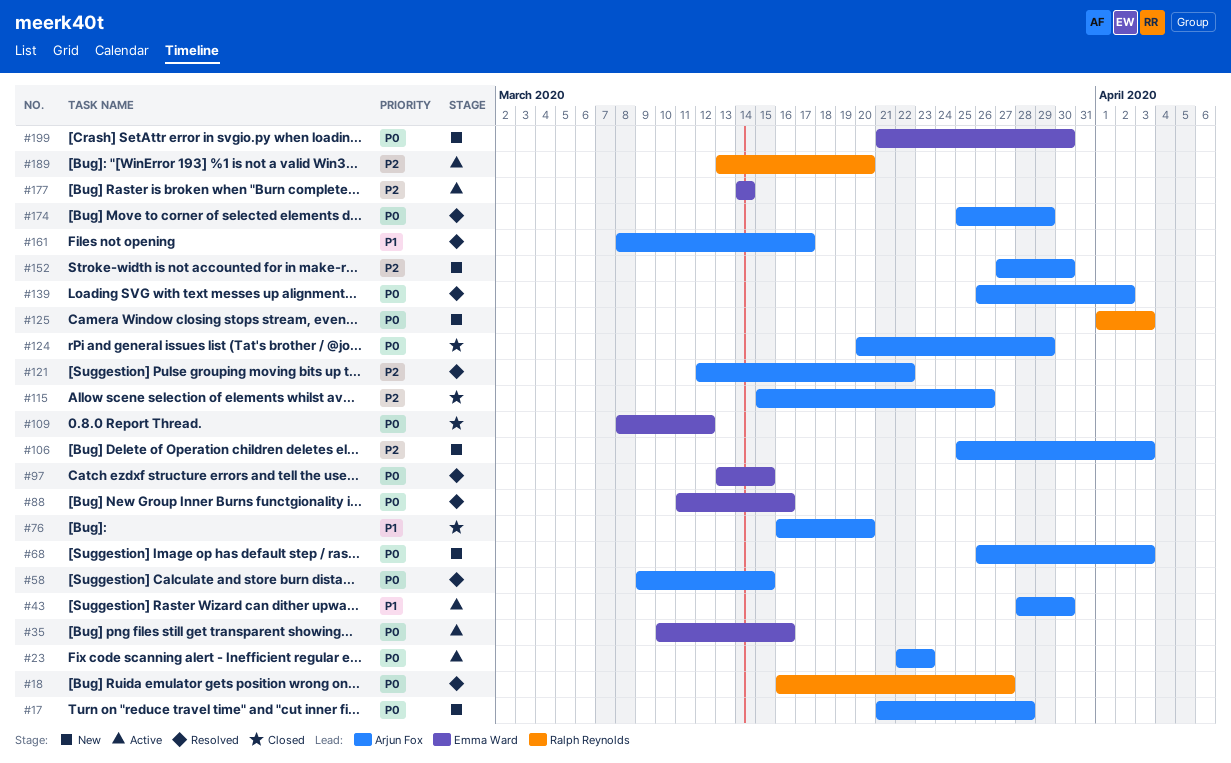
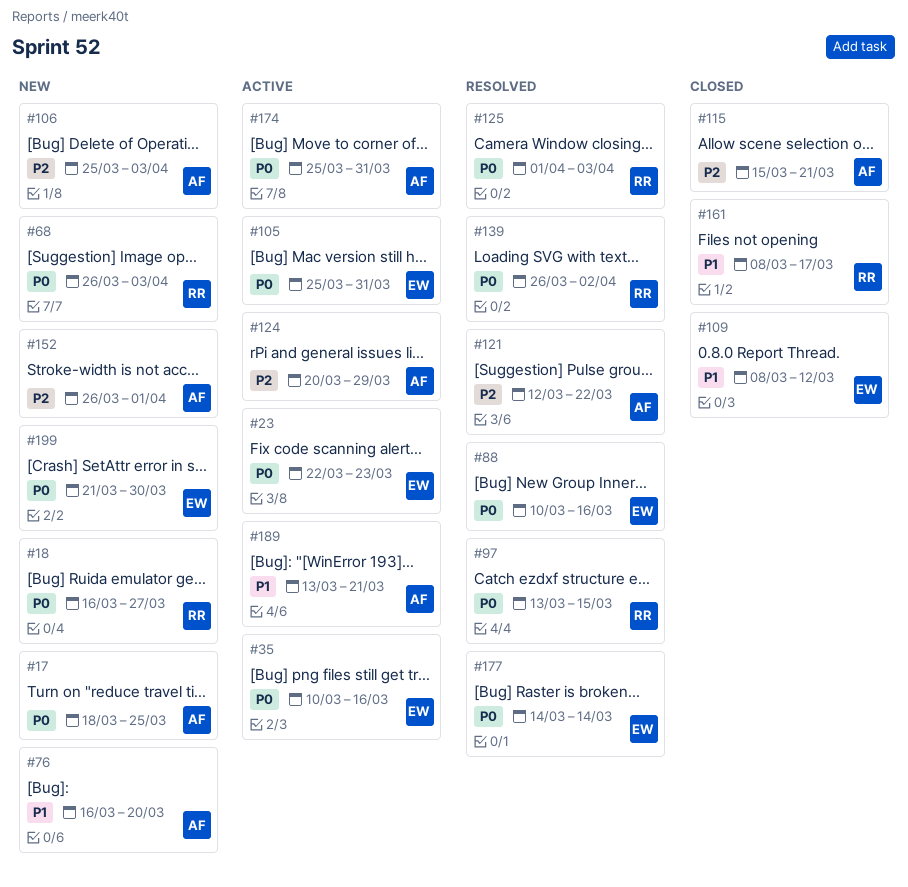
#17, start: Mar 21 -> Mar 18
#17, due: Mar 28 -> Mar 25
#18, status: Resolved -> New
#23, owner: Arjun Fox -> Emma Ward
#43: present -> none
#58: present -> none
#68, owner: Arjun Fox -> Ralph Reynolds
#76, status: Closed -> New
#88, start: Mar 11 -> Mar 10
#97, owner: Emma Ward -> Ralph Reynolds
#105: none -> present
#109, priority: P0 -> P1
#115, due: Mar 26 -> Mar 21
#124, status: Closed -> Active
#124, priority: P0 -> P2
#125, status: New -> Resolved
#139, owner: Arjun Fox -> Ralph Reynolds
#152, start: Mar 27 -> Mar 26
#152, due: Mar 30 -> Apr 1
#161, status: Resolved -> Closed
#161, owner: Arjun Fox -> Ralph Reynolds
#174, status: Resolved -> Active
#174, due: Mar 29 -> Mar 31
#177, status: Active -> Resolved
#177, priority: P2 -> P0
#189, owner: Ralph Reynolds -> Arjun Fox
#189, priority: P2 -> P1
#189, due: Mar 20 -> Mar 21

